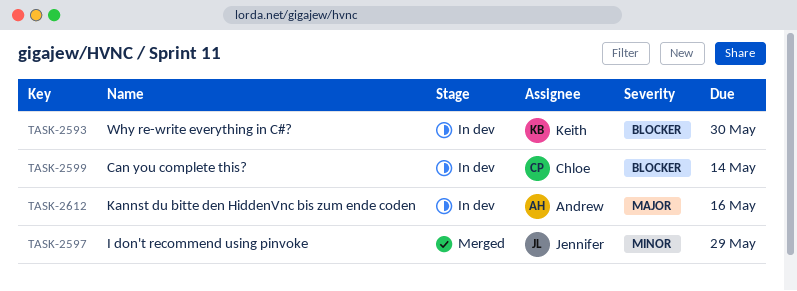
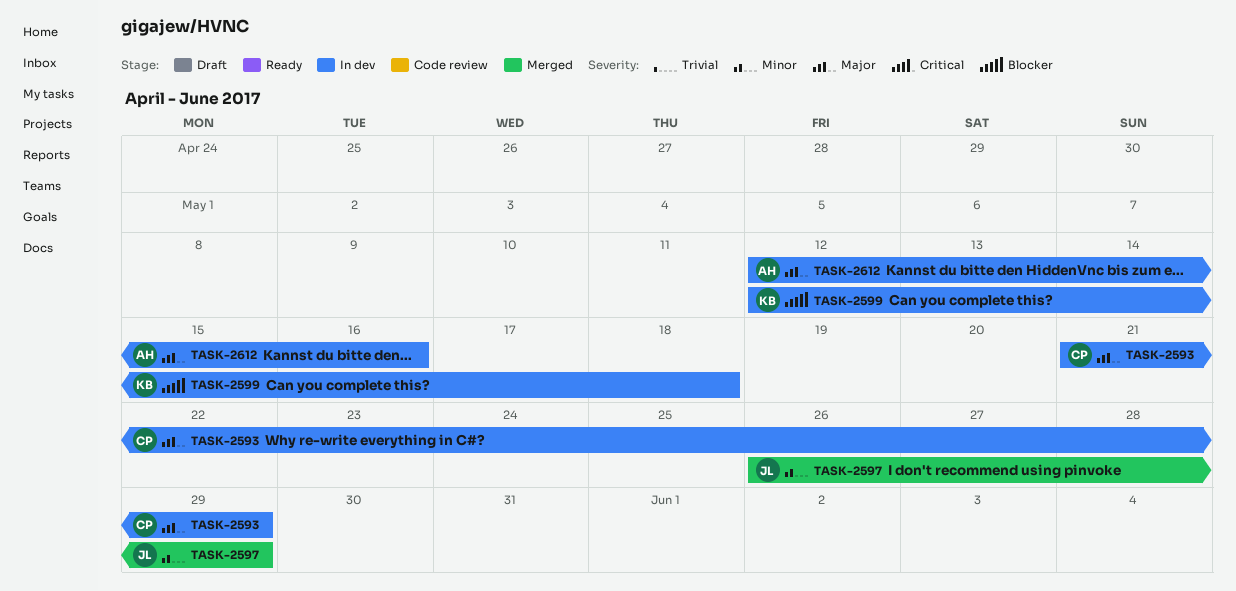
TASK-2593, owner: Keith -> Chloe
TASK-2593, priority: Blocker -> Major
TASK-2593, due: May 30 -> May 29
TASK-2599, owner: Chloe -> Keith
TASK-2599, due: May 14 -> May 18

